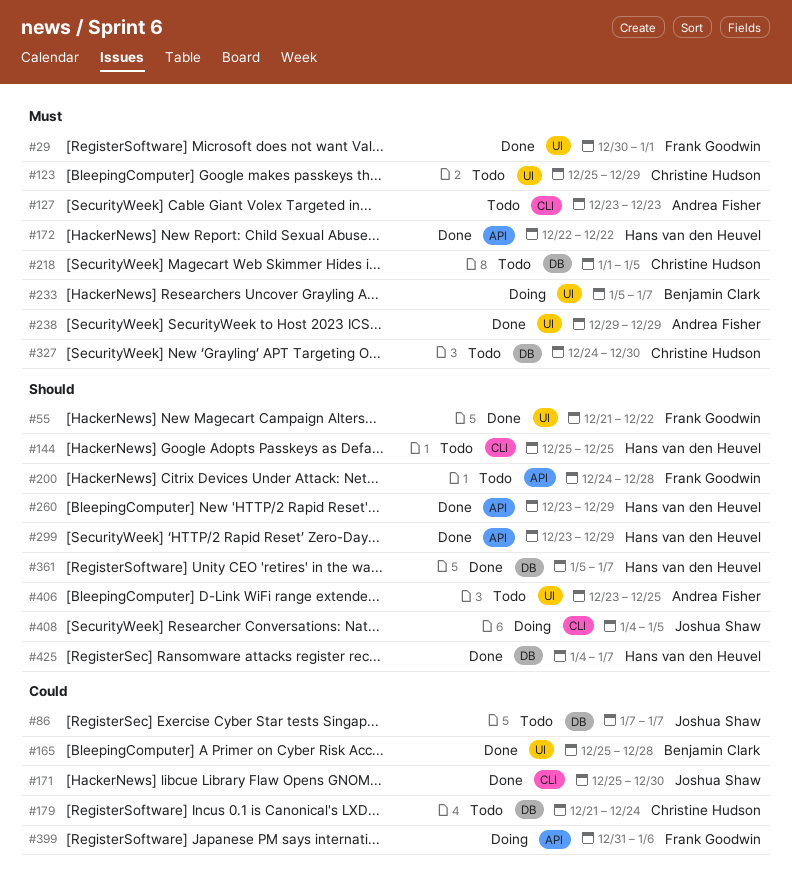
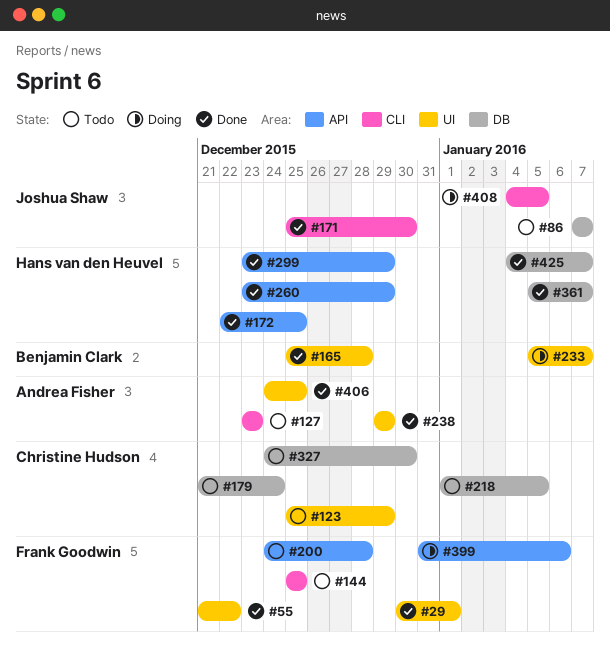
#144, owner: Hans van den Heuvel -> Frank Goodwin
#172, due: Dec 22 -> Dec 25
#406, status: Todo -> Done
#406, start: Dec 23 -> Dec 24

